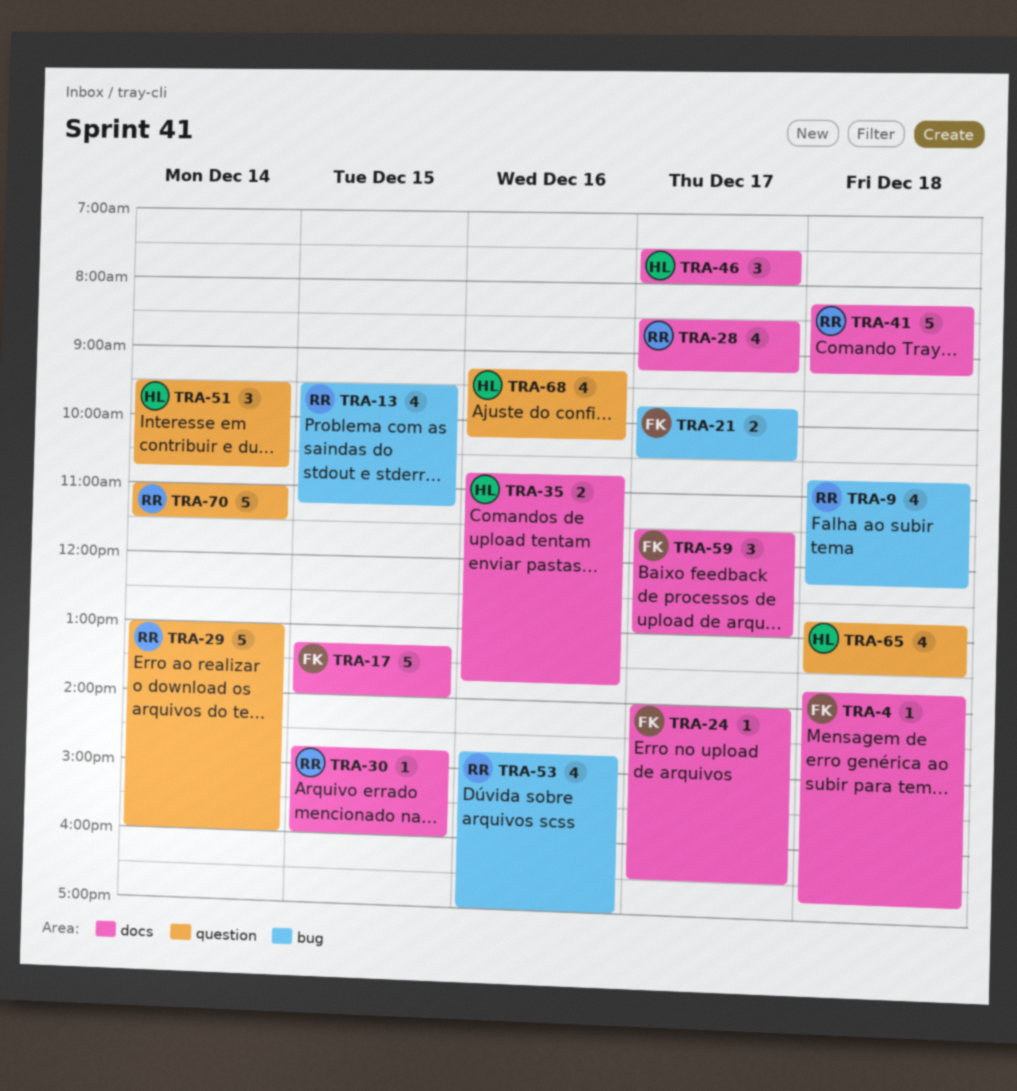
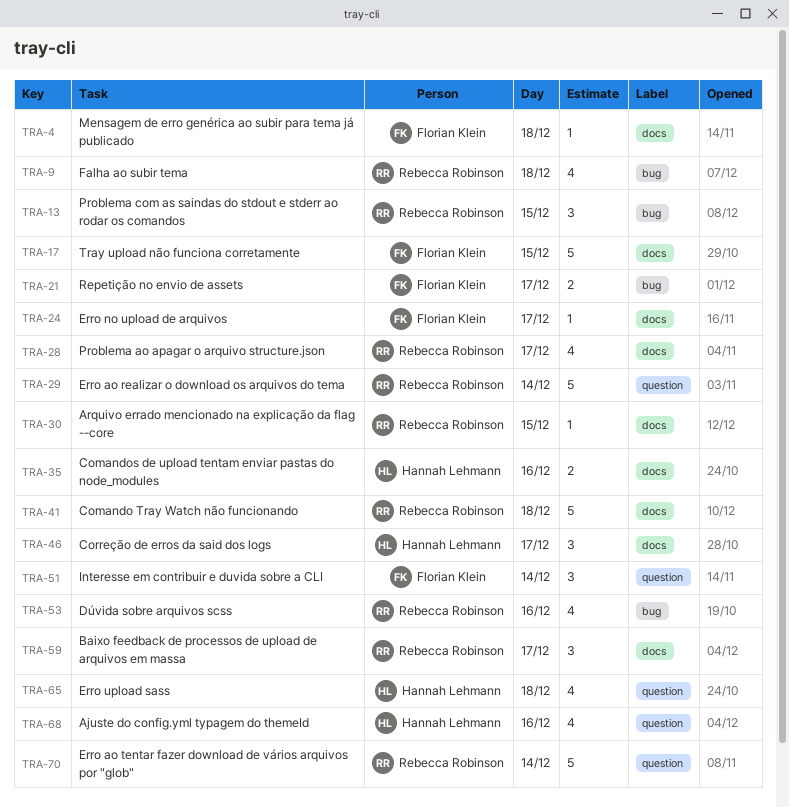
TRA-13, estimate: 4 -> 3
TRA-51, owner: Hannah Lehmann -> Florian Klein
TRA-59, owner: Florian Klein -> Rebecca Robinson

